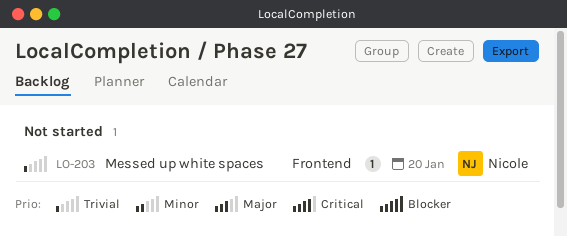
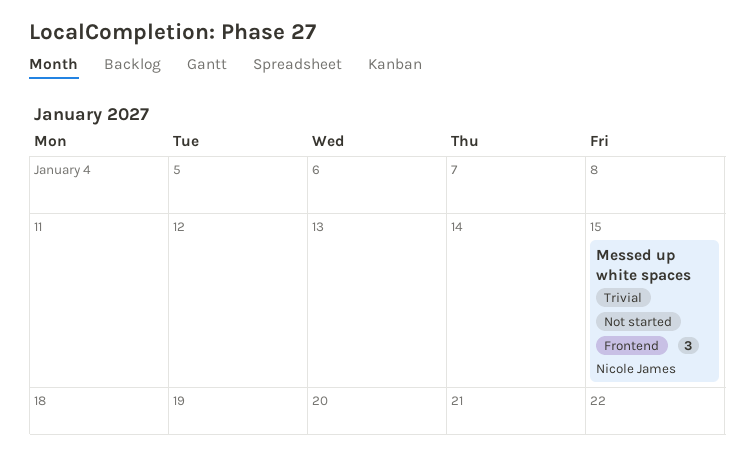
Messed up white spaces, estimate: 1 -> 3
Messed up white spaces, due: Jan 20 -> Jan 15

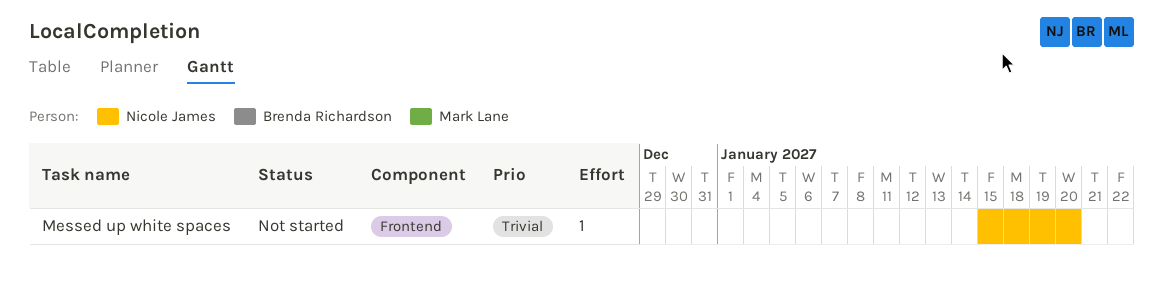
Messed up white spaces, estimate: 3 -> 1
Messed up white spaces, due: Jan 15 -> Jan 20

